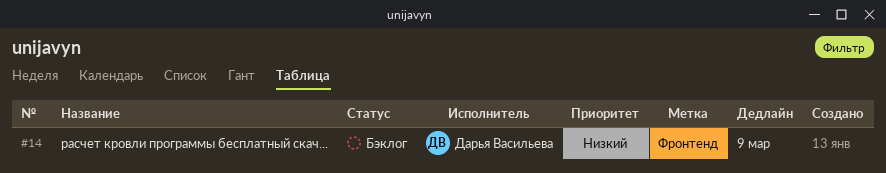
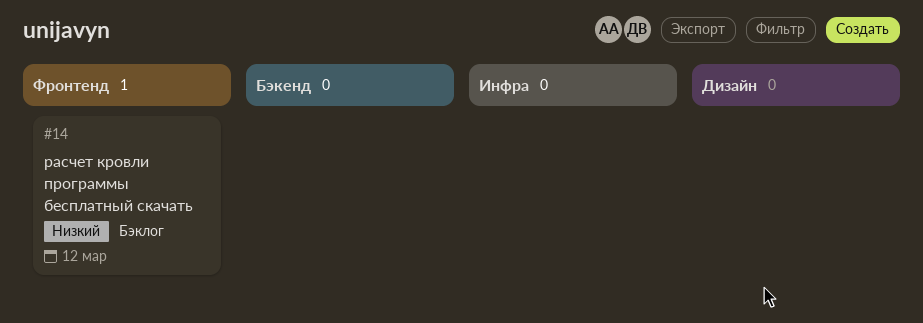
#14, due: Mar 9 -> Mar 12

